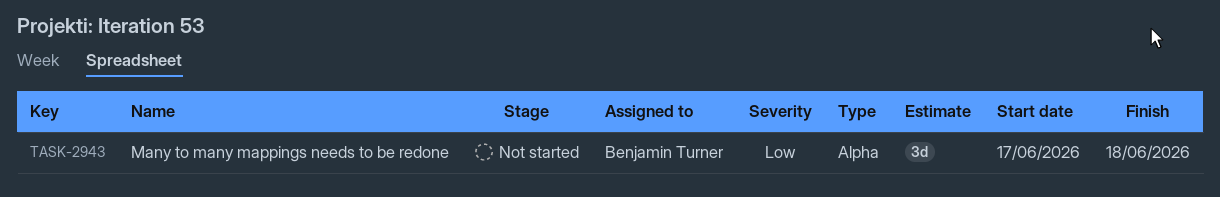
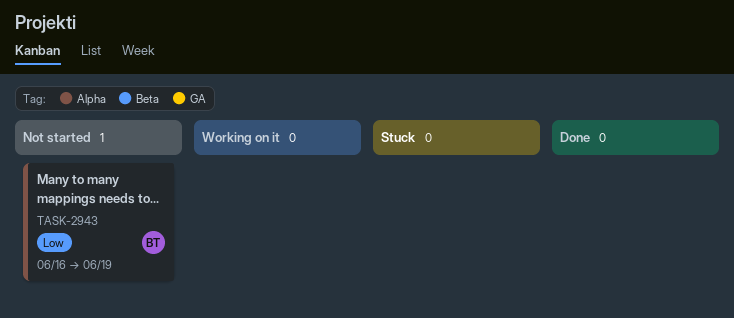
TASK-2943, start: Jun 17 -> Jun 16
TASK-2943, due: Jun 18 -> Jun 19

